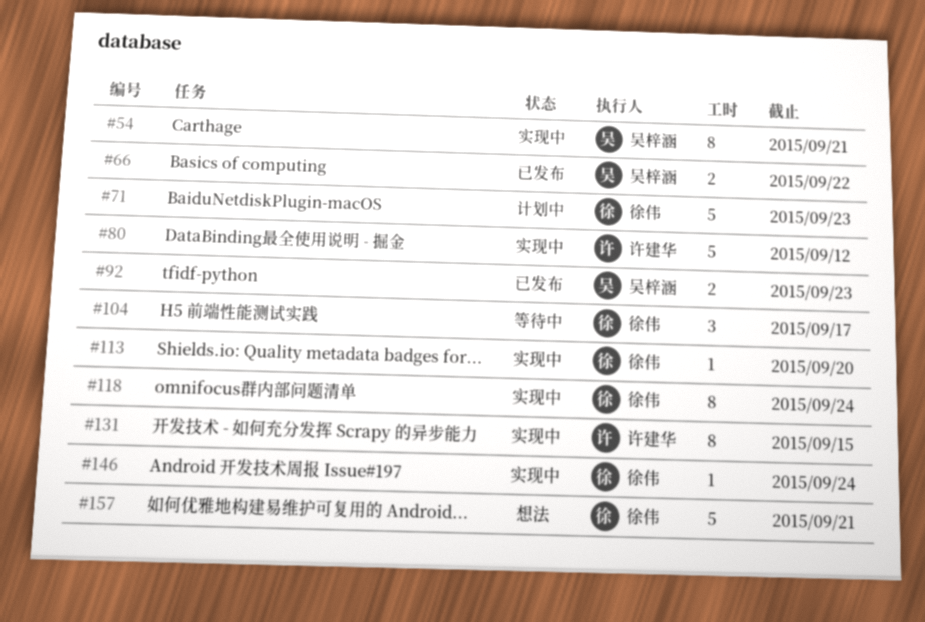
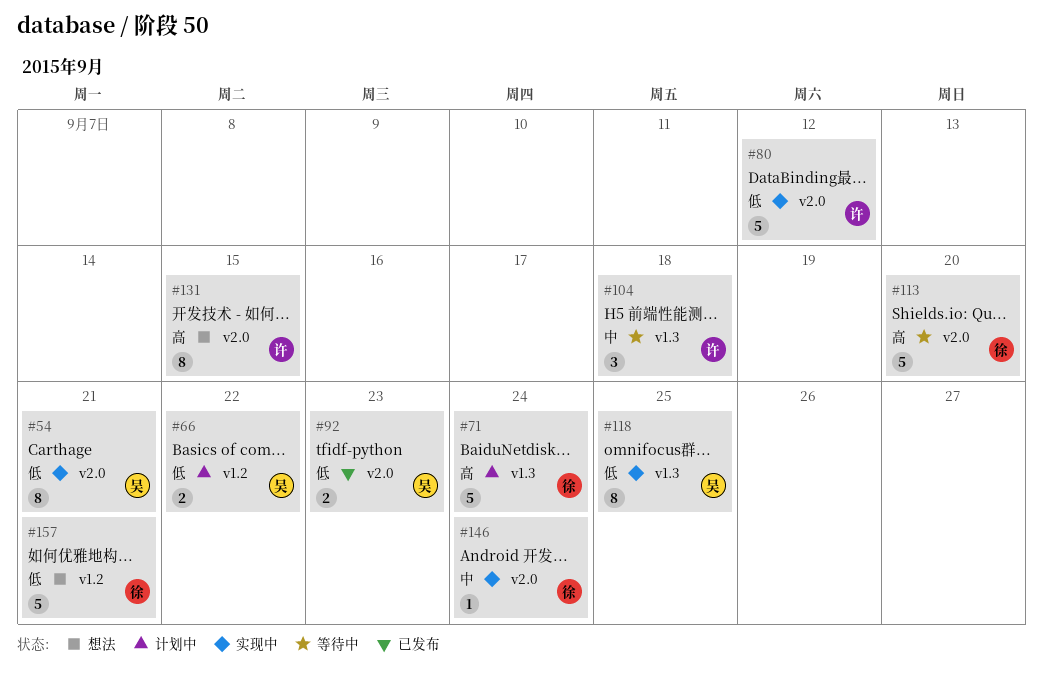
#66, status: 已发布 -> 计划中
#71, due: Sep 23 -> Sep 24
#104, owner: 徐伟 -> 许建华
#104, due: Sep 17 -> Sep 18
#113, status: 实现中 -> 等待中
#113, estimate: 1 -> 5
#118, owner: 徐伟 -> 吴梓涵
#118, due: Sep 24 -> Sep 25
#131, status: 实现中 -> 想法

